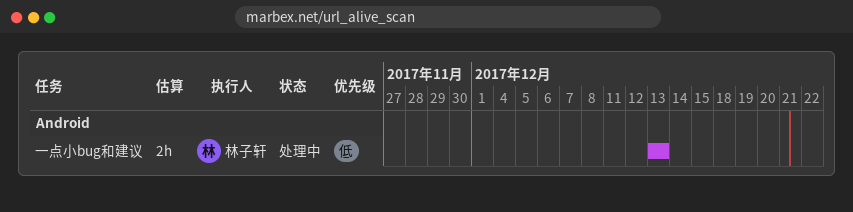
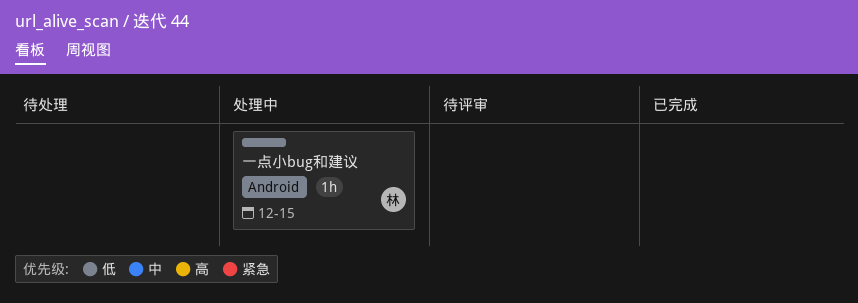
一点小bug和建议, estimate: 2h -> 1h
一点小bug和建议, due: Dec 13 -> Dec 15

